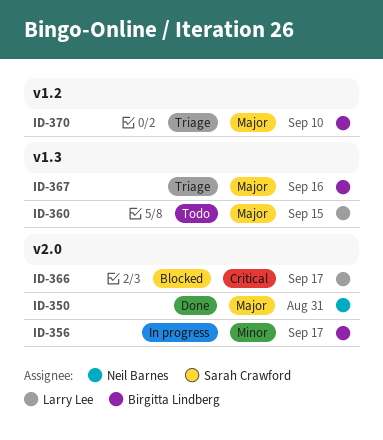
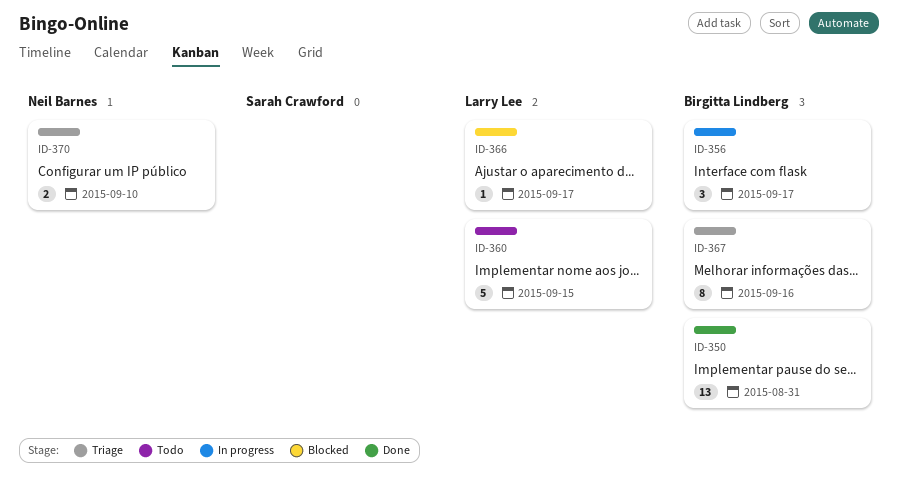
ID-350, owner: Neil Barnes -> Birgitta Lindberg
ID-370, owner: Birgitta Lindberg -> Neil Barnes

